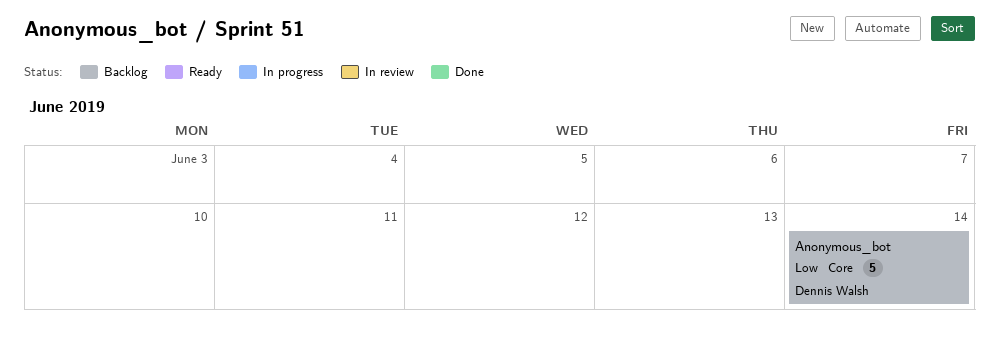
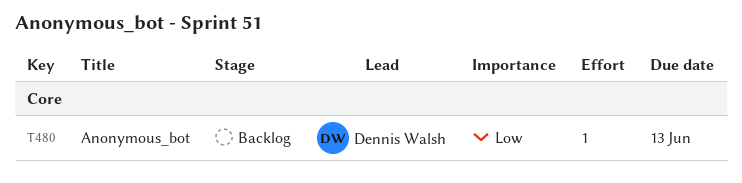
Anonymous_bot, estimate: 5 -> 1
Anonymous_bot, due: Jun 14 -> Jun 13

